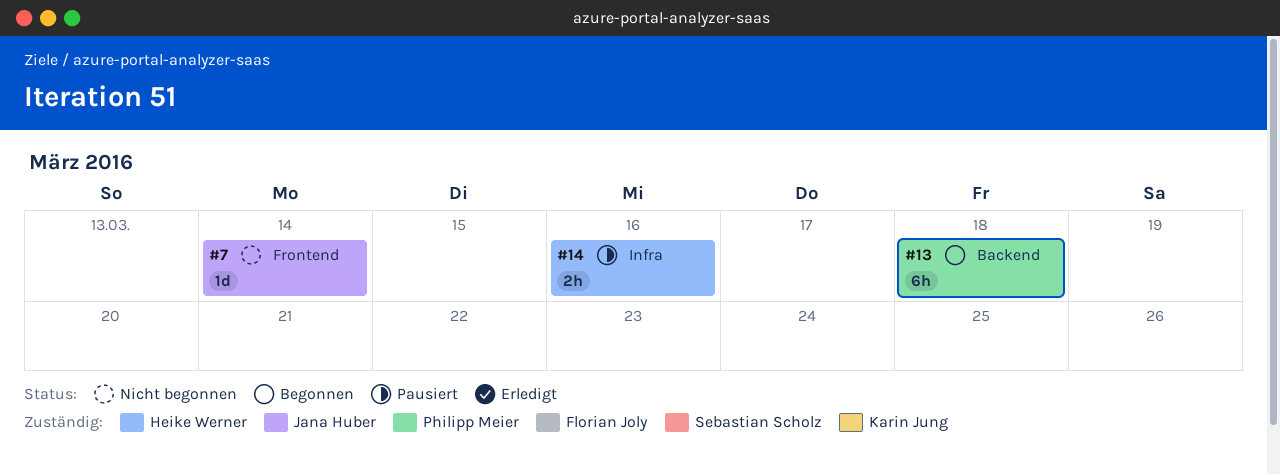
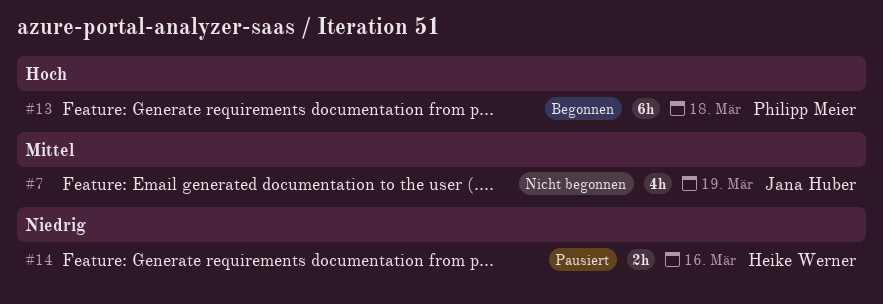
#7, estimate: 1d -> 4h
#7, due: Mar 14 -> Mar 19

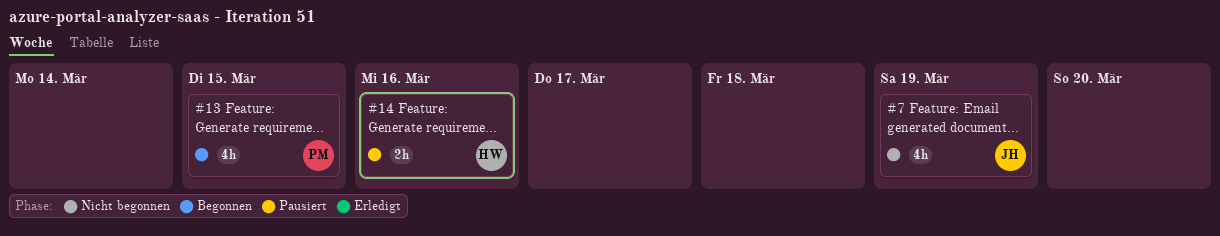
#13, estimate: 6h -> 4h
#13, due: Mar 18 -> Mar 15

